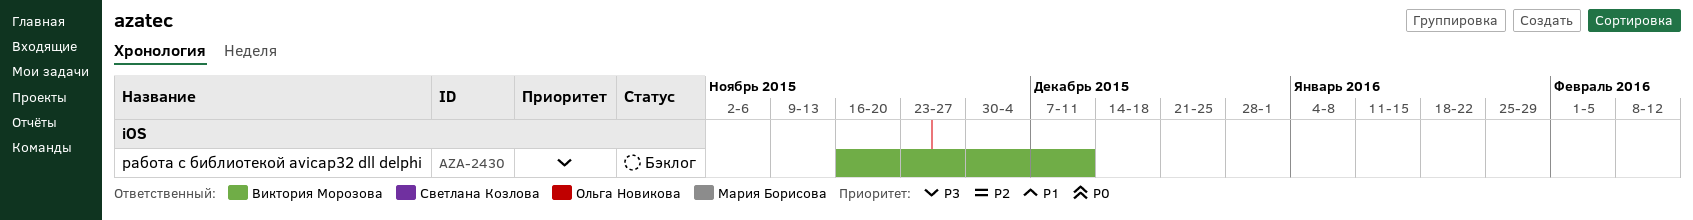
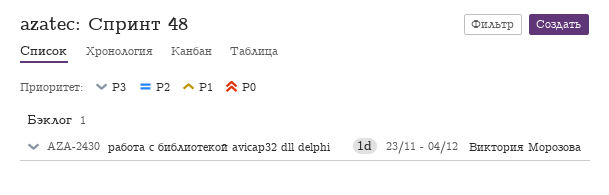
AZA-2430, start: Nov 16 -> Nov 23
AZA-2430, due: Dec 11 -> Dec 4

